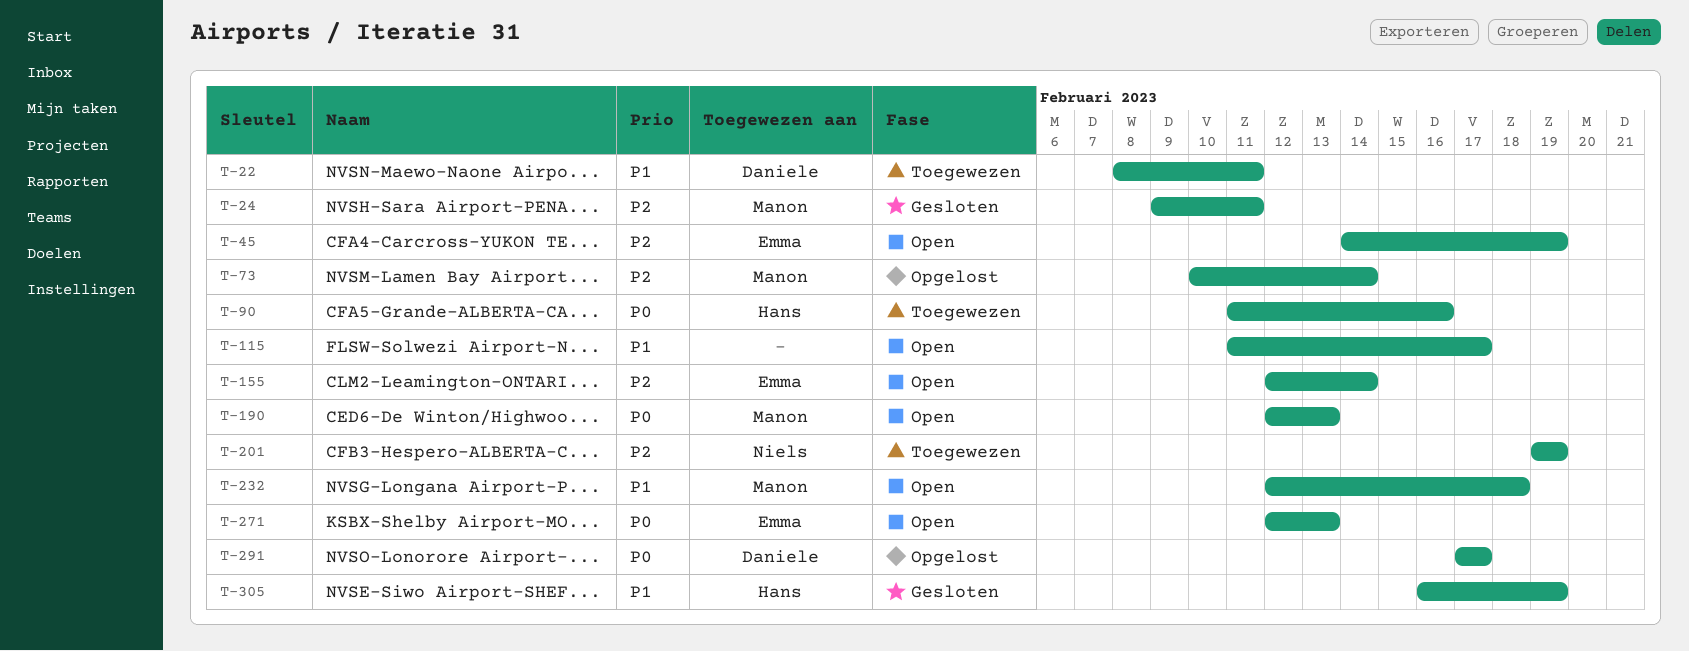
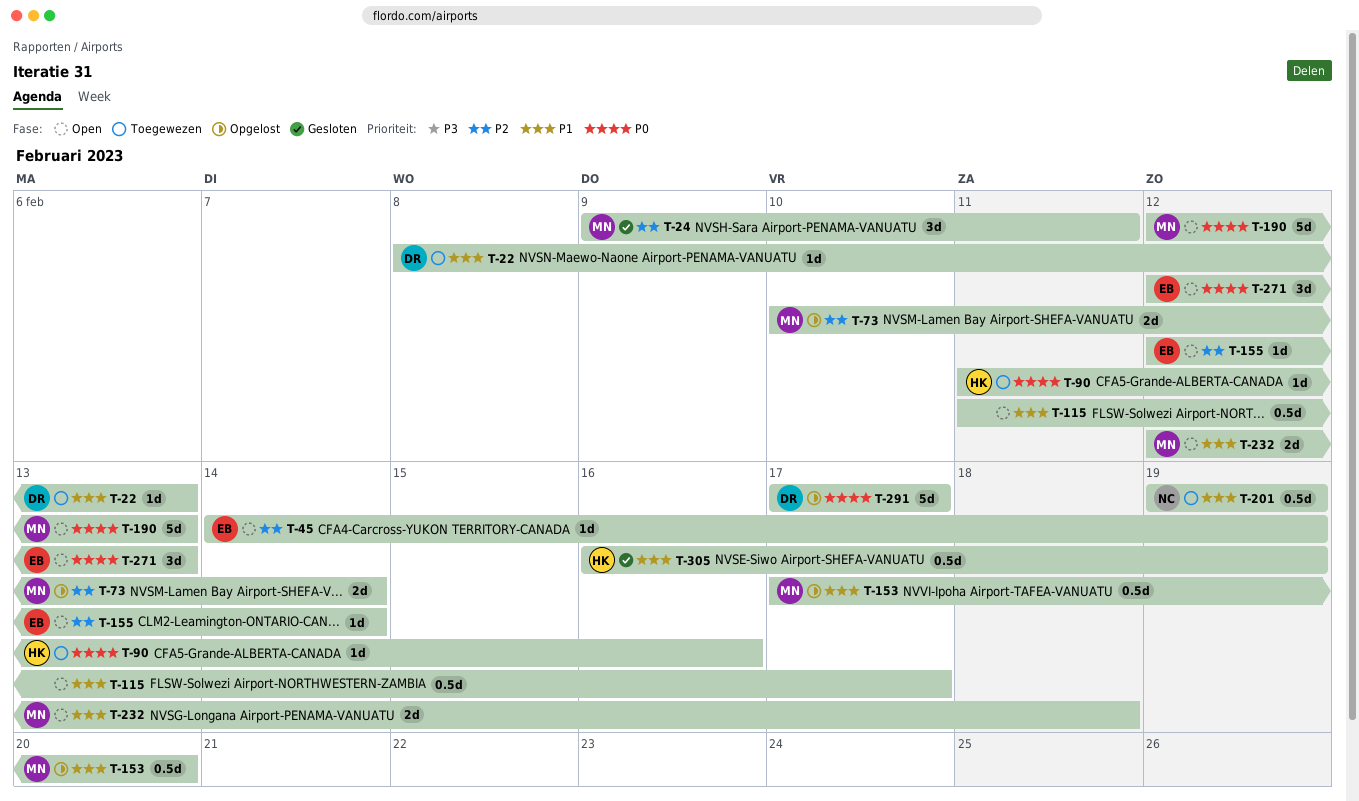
T-22, due: Feb 11 -> Feb 13
T-153: none -> present
T-201, priority: P2 -> P1

